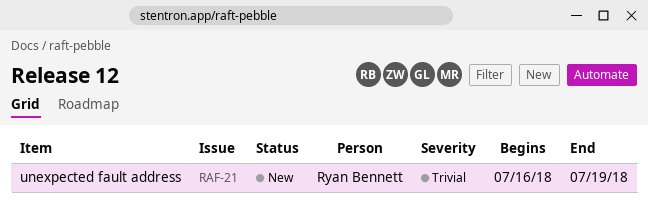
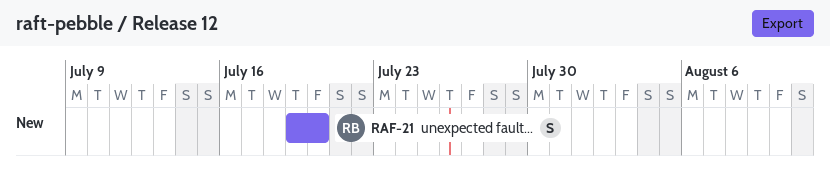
RAF-21, start: Jul 16 -> Jul 19
RAF-21, due: Jul 19 -> Jul 20

